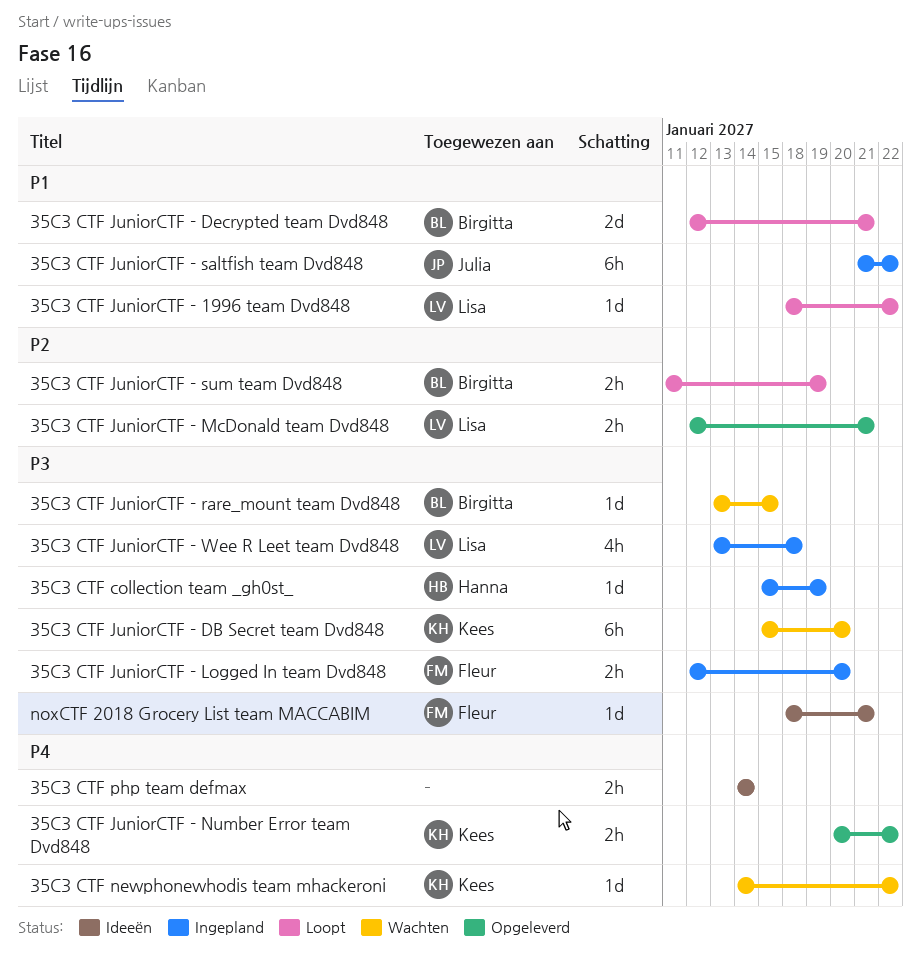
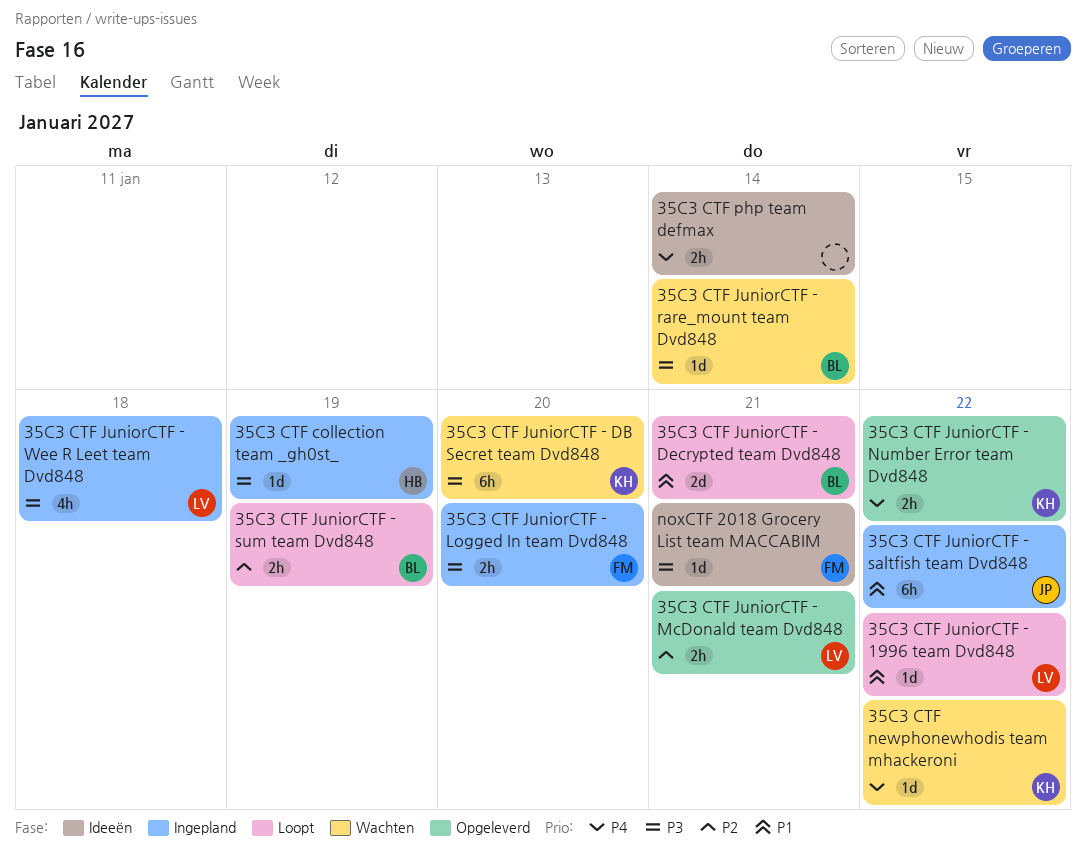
35C3 CTF JuniorCTF - rare_mount team Dvd848, due: Jan 15 -> Jan 14

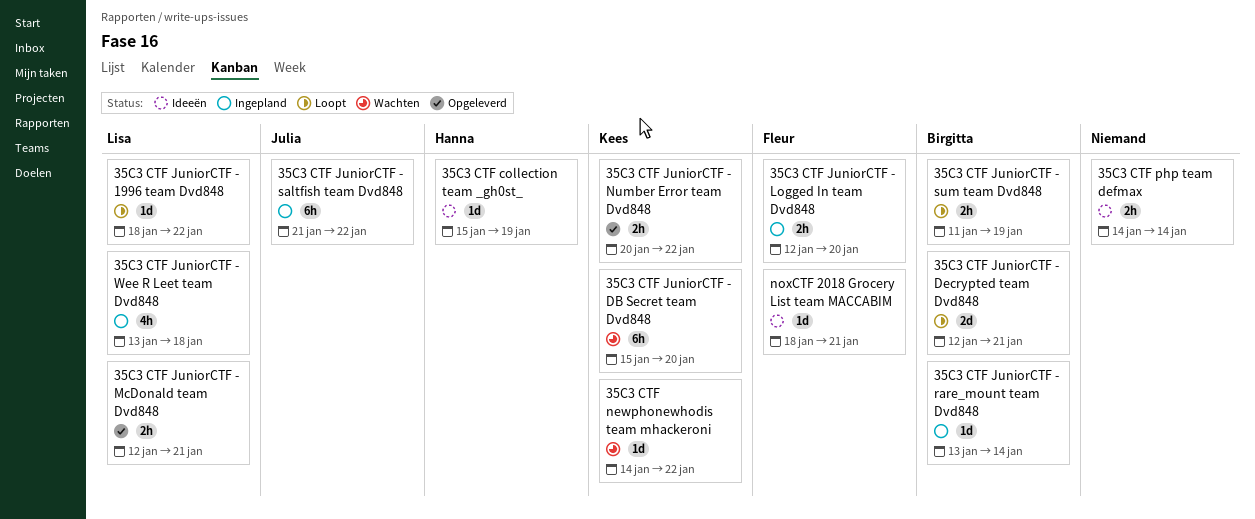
35C3 CTF collection team _gh0st_, status: Ingepland -> Ideeën
35C3 CTF JuniorCTF - rare_mount team Dvd848, status: Wachten -> Ingepland

